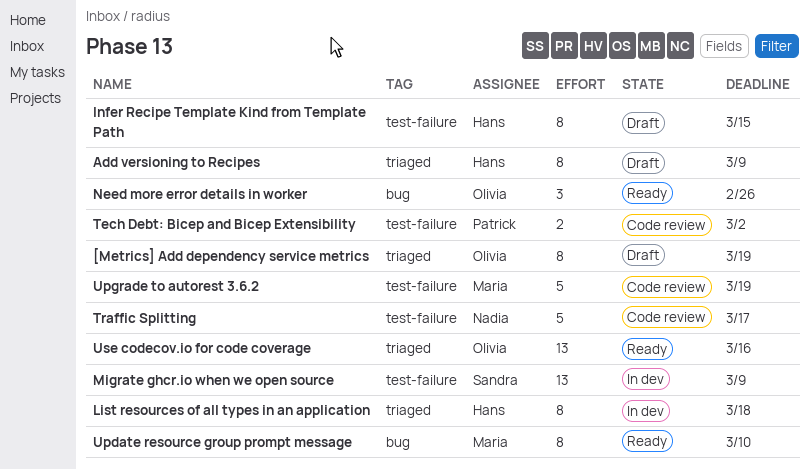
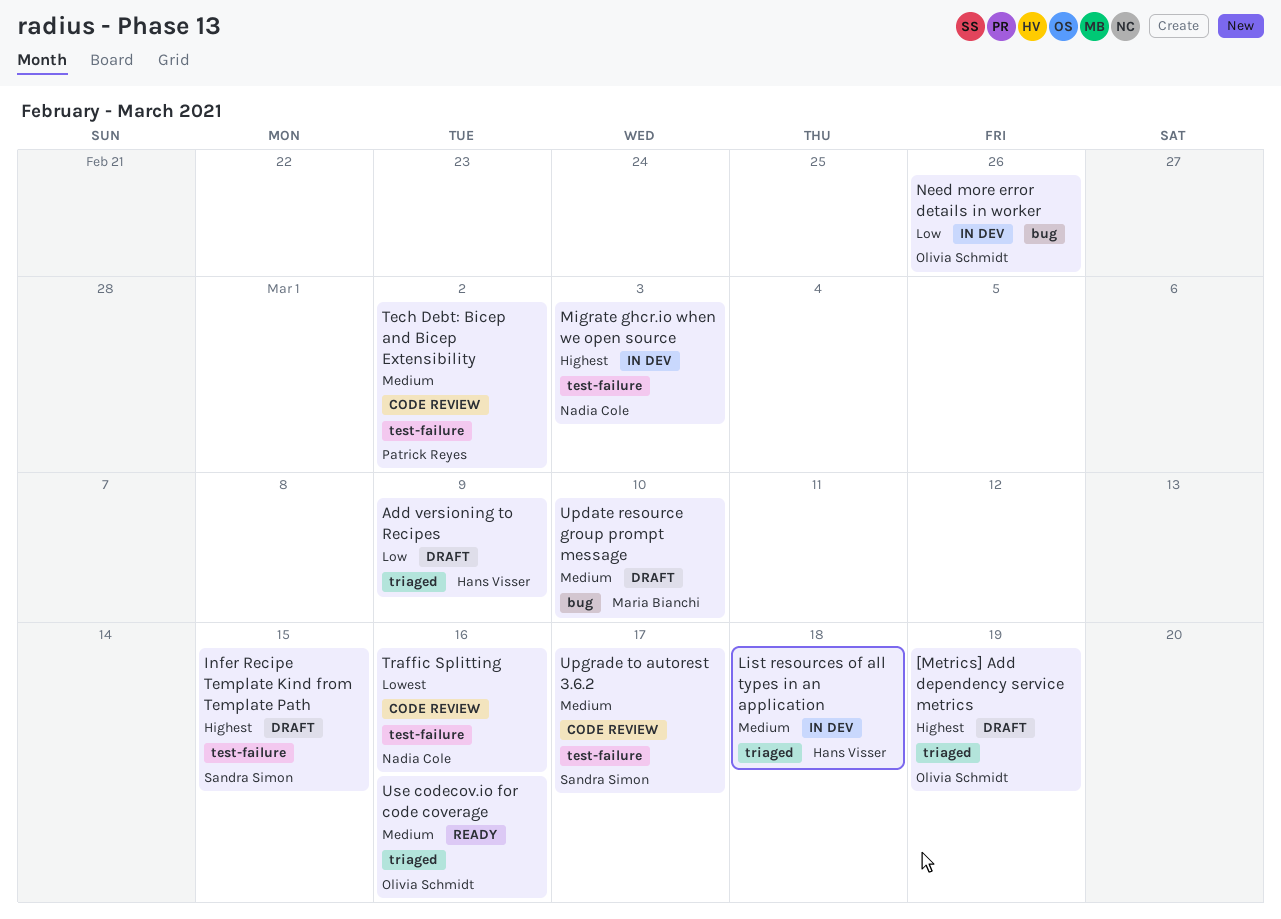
Infer Recipe Template Kind from Template Path, owner: Hans Visser -> Sandra Simon
Migrate ghcr.io when we open source, owner: Sandra Simon -> Nadia Cole
Migrate ghcr.io when we open source, due: Mar 9 -> Mar 3
Need more error details in worker, status: Ready -> In dev
Traffic Splitting, due: Mar 17 -> Mar 16
Update resource group prompt message, status: Ready -> Draft
Upgrade to autorest 3.6.2, owner: Maria Bianchi -> Sandra Simon
Upgrade to autorest 3.6.2, due: Mar 19 -> Mar 17

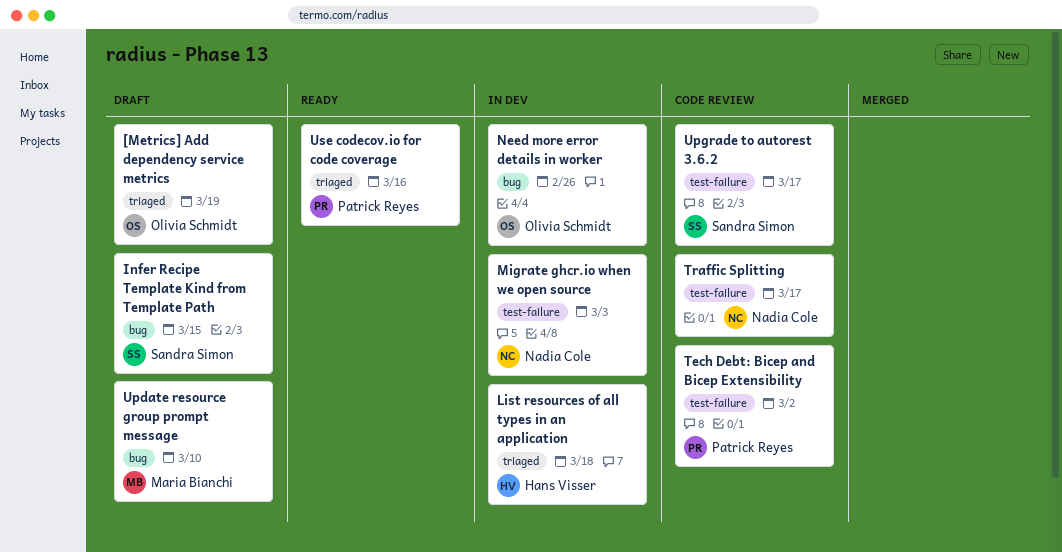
Add versioning to Recipes: present -> none
Infer Recipe Template Kind from Template Path, label: test-failure -> bug
Traffic Splitting, due: Mar 16 -> Mar 17
Use codecov.io for code coverage, owner: Olivia Schmidt -> Patrick Reyes

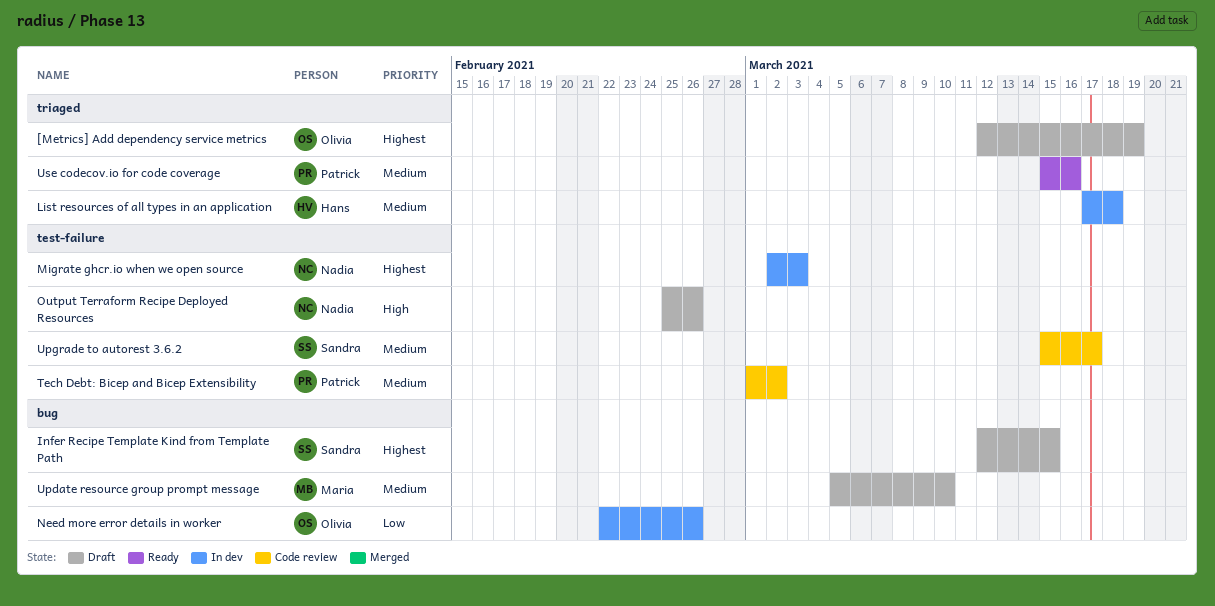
Output Terraform Recipe Deployed Resources: none -> present
Traffic Splitting: present -> none

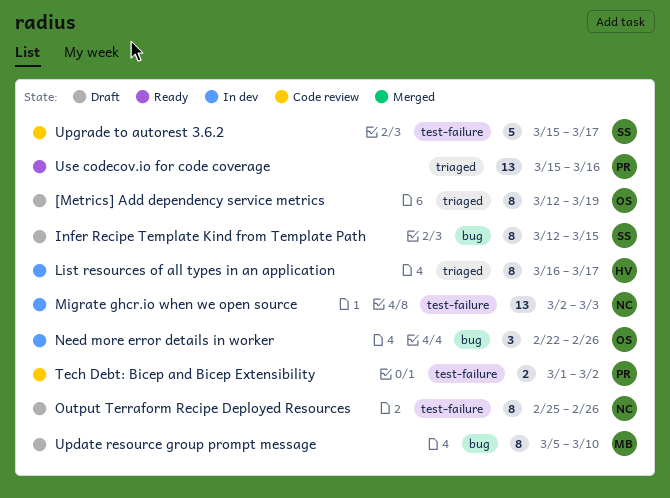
List resources of all types in an application, start: Mar 17 -> Mar 16
List resources of all types in an application, due: Mar 18 -> Mar 17

